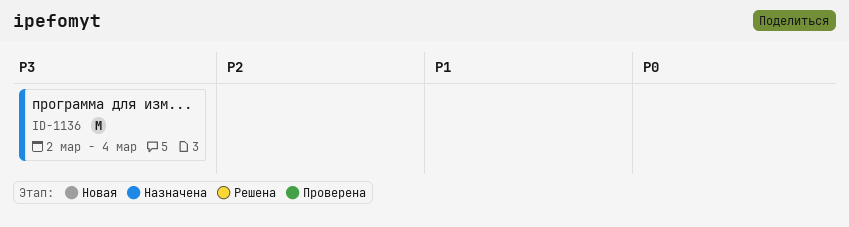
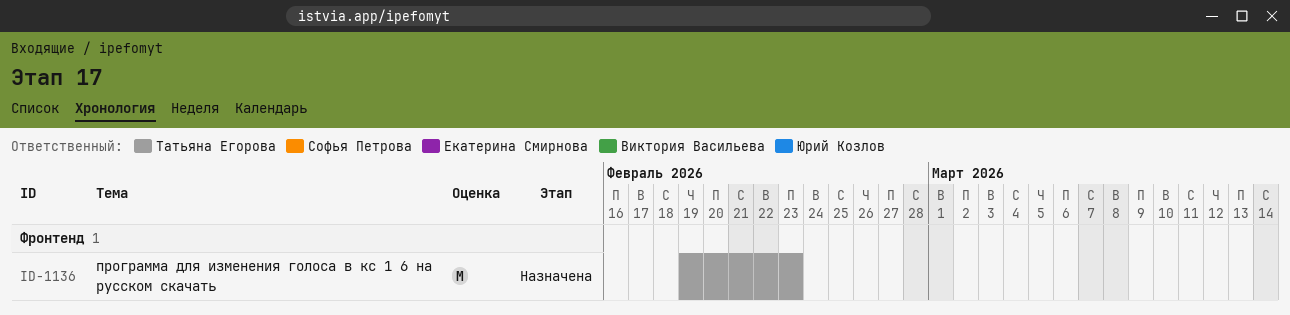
ID-1136, start: Mar 2 -> Feb 19
ID-1136, due: Mar 4 -> Feb 23

